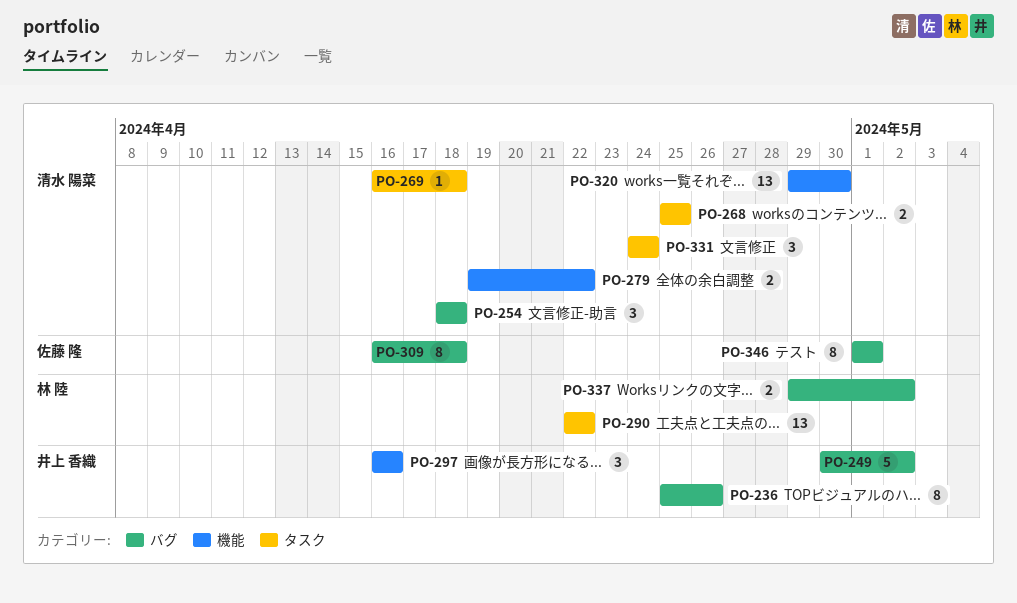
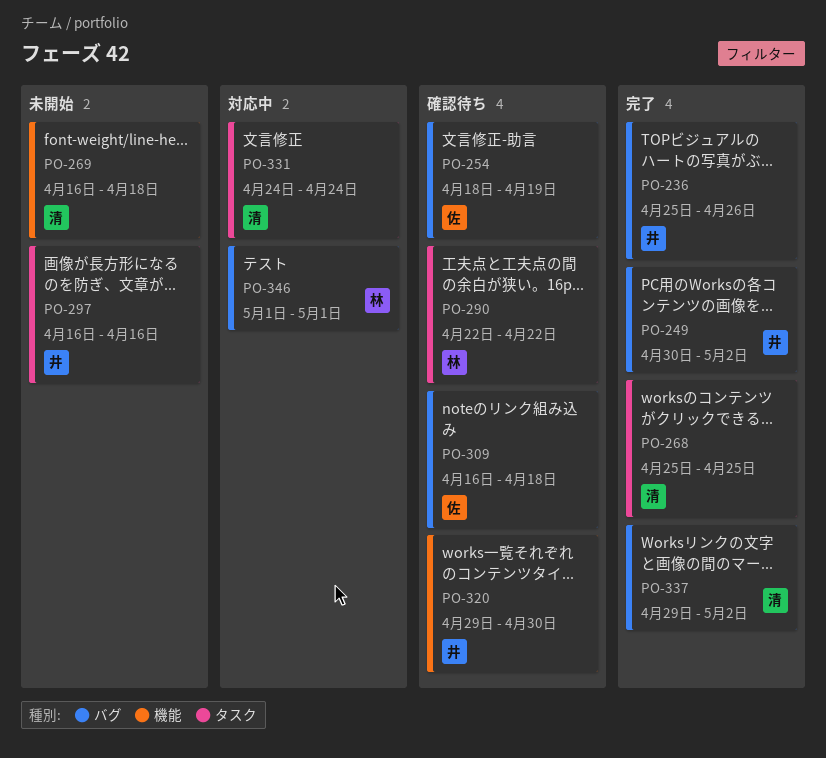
PO-254, owner: 清水 陽菜 -> 佐藤 隆
PO-254, due: Apr 18 -> Apr 19
PO-269, label: タスク -> 機能
PO-279: present -> none
PO-297, label: 機能 -> タスク
PO-320, owner: 清水 陽菜 -> 井上 香織
PO-337, owner: 林 陸 -> 清水 陽菜
PO-346, owner: 佐藤 隆 -> 林 陸

